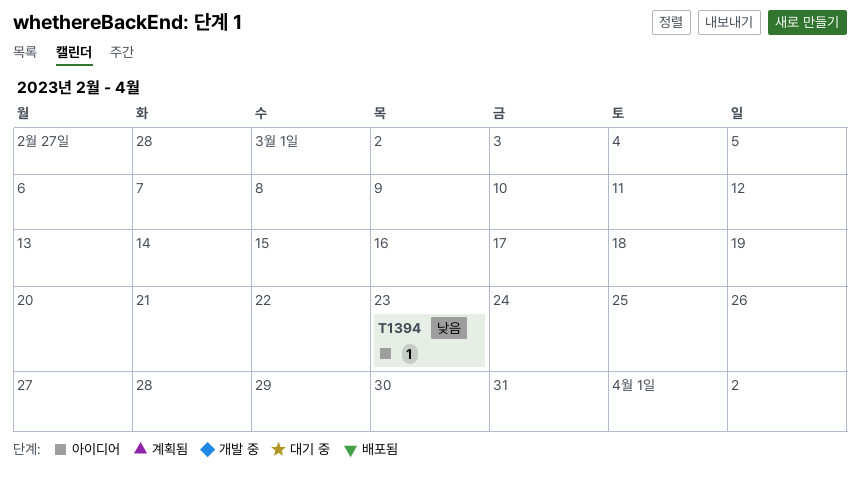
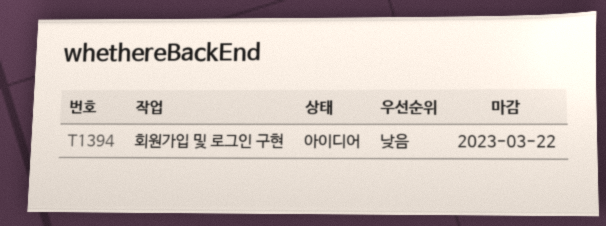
T1394, due: Mar 23 -> Mar 22

